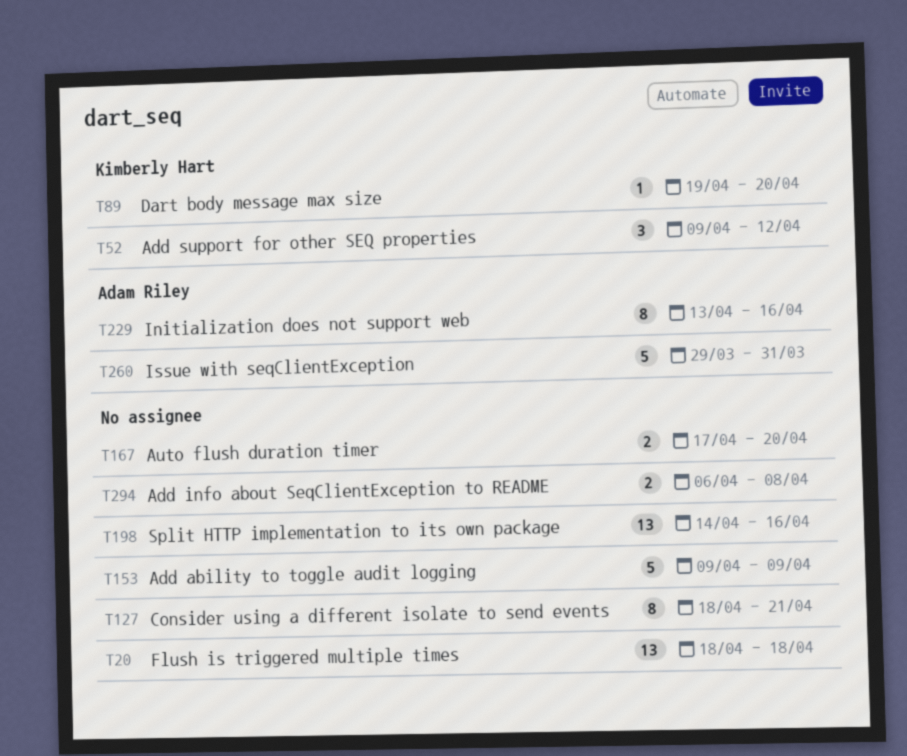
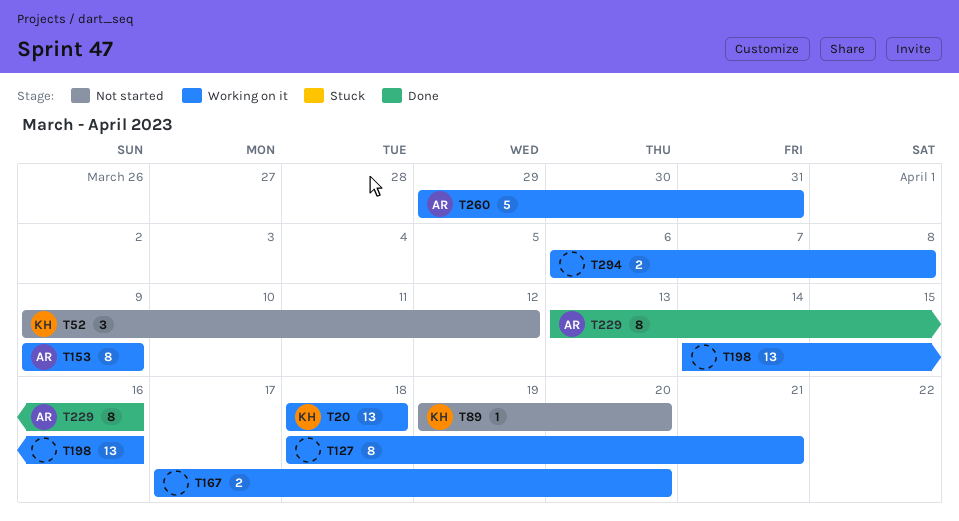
T20, owner: none -> Kimberly Hart
T153, owner: none -> Adam Riley
T153, estimate: 5 -> 8

